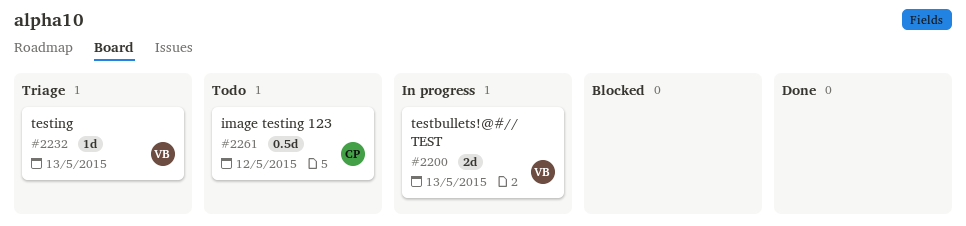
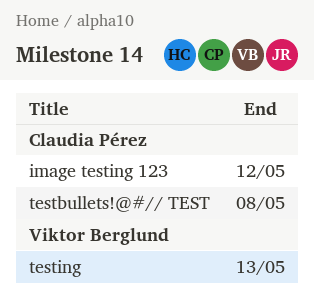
testbullets!@#// TEST, owner: Viktor Berglund -> Claudia Pérez
testbullets!@#// TEST, due: May 13 -> May 8

